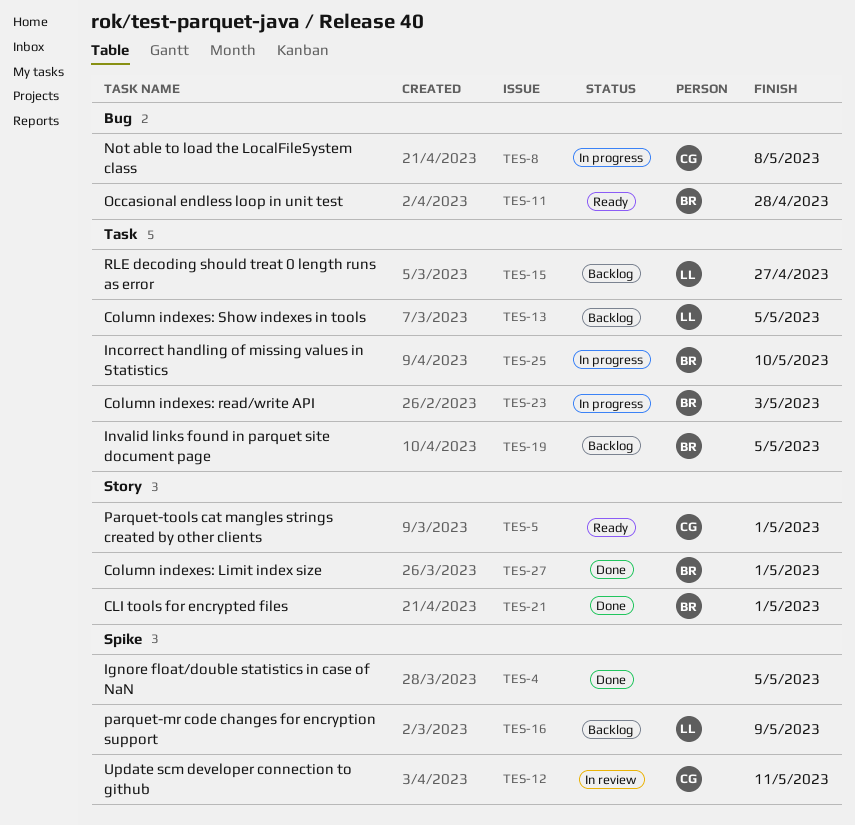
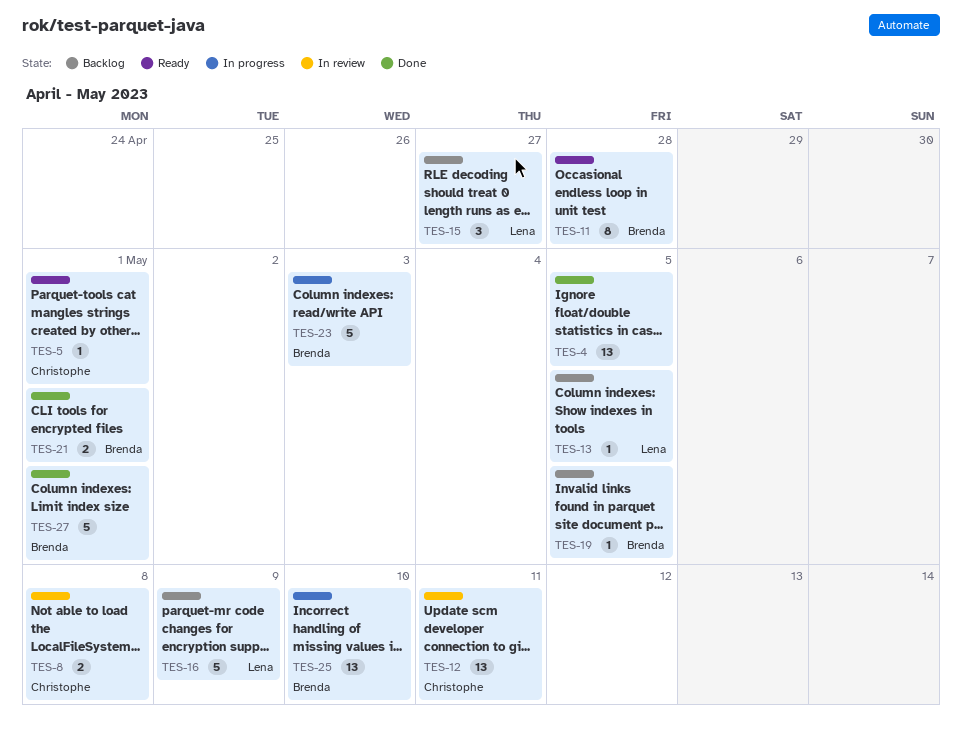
TES-8, status: In progress -> In review

